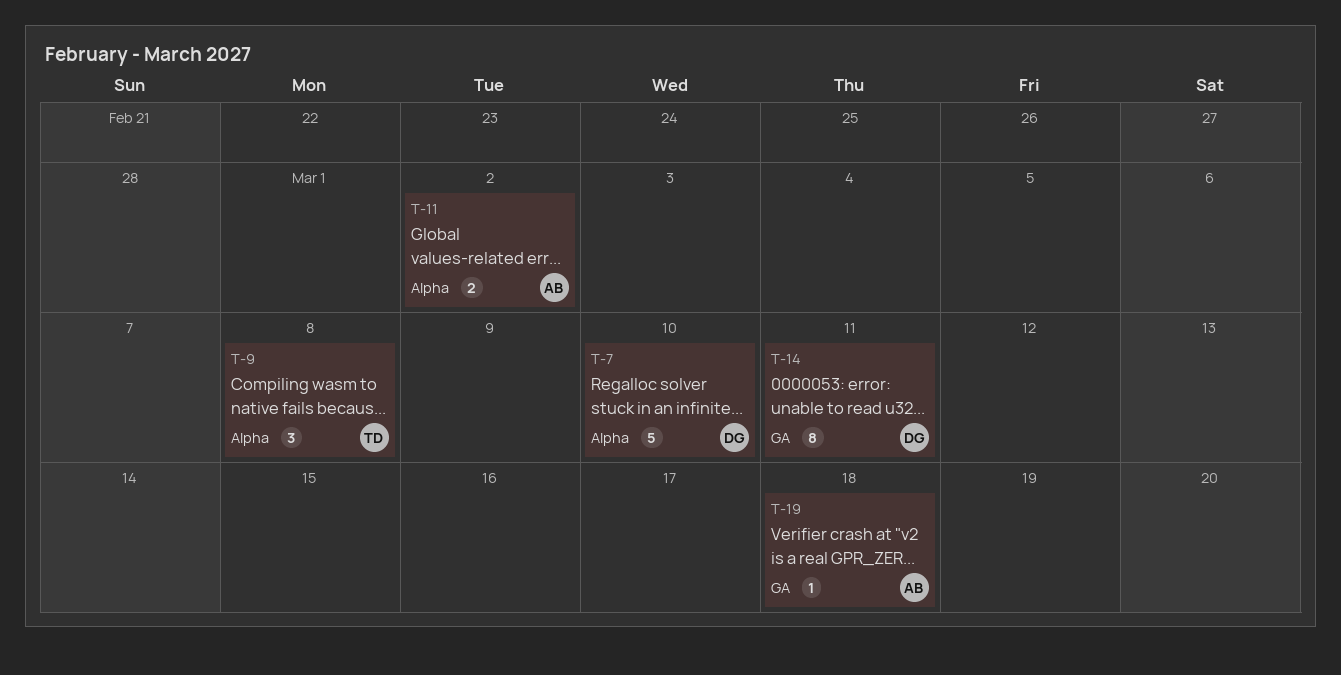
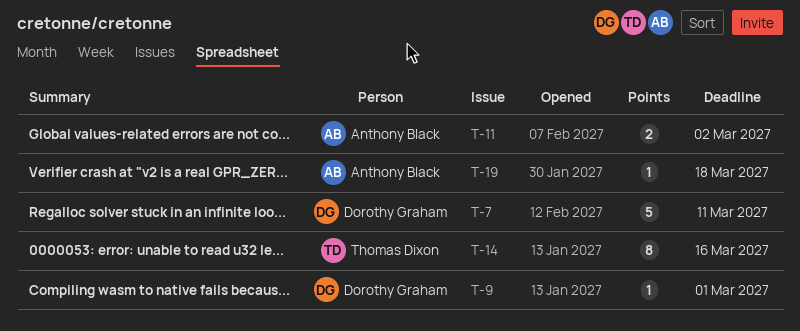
T-7, due: Mar 10 -> Mar 11
T-9, owner: Thomas Dixon -> Dorothy Graham
T-9, estimate: 3 -> 1
T-9, due: Mar 8 -> Mar 1
T-14, owner: Dorothy Graham -> Thomas Dixon
T-14, due: Mar 11 -> Mar 16

